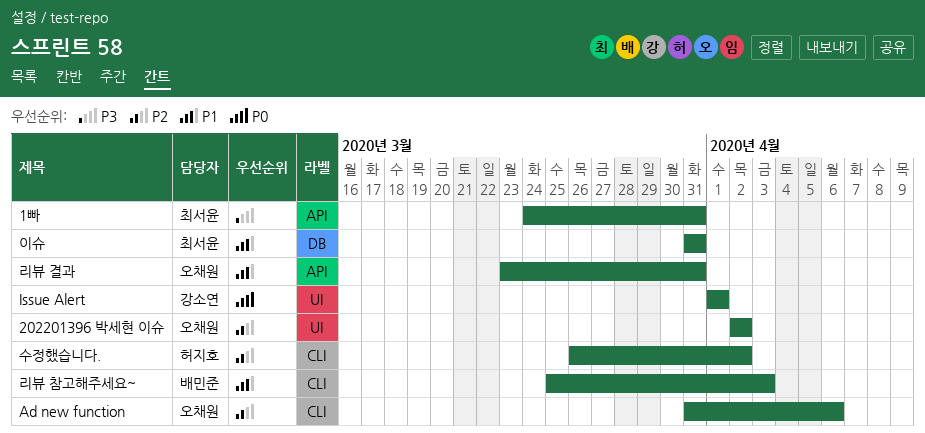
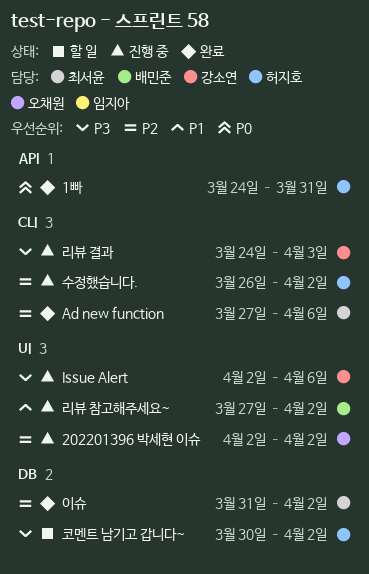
1빠, owner: 최서윤 -> 허지호
1빠, priority: P3 -> P0
Ad new function, owner: 오채원 -> 최서윤
Ad new function, start: Mar 31 -> Mar 27
Issue Alert, priority: P0 -> P3
Issue Alert, start: Apr 1 -> Apr 2
Issue Alert, due: Apr 1 -> Apr 6
리뷰 결과, owner: 오채원 -> 강소연
리뷰 결과, priority: P1 -> P3
리뷰 결과, label: API -> CLI
리뷰 결과, start: Mar 23 -> Mar 24
리뷰 결과, due: Mar 31 -> Apr 3
리뷰 참고해주세요~, label: CLI -> UI
리뷰 참고해주세요~, start: Mar 25 -> Mar 27
리뷰 참고해주세요~, due: Apr 3 -> Apr 2
이슈, priority: P1 -> P2
이슈, due: Mar 31 -> Apr 2
코멘트 남기고 갑니다~: none -> present

